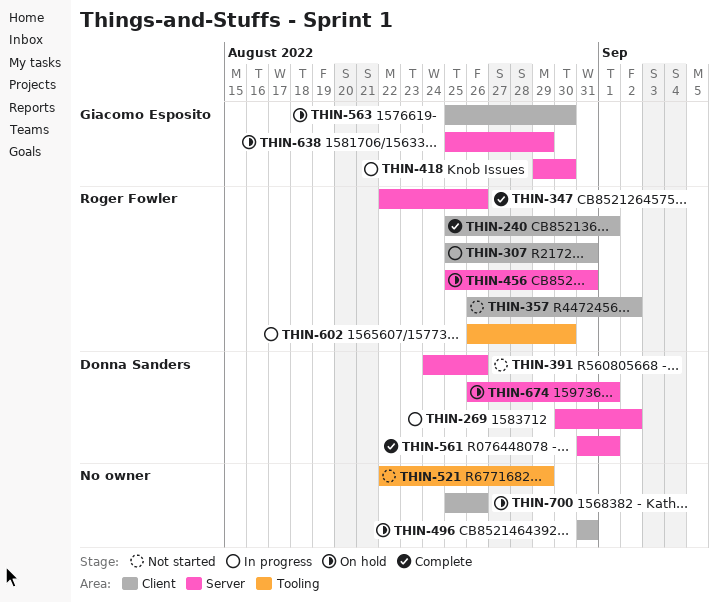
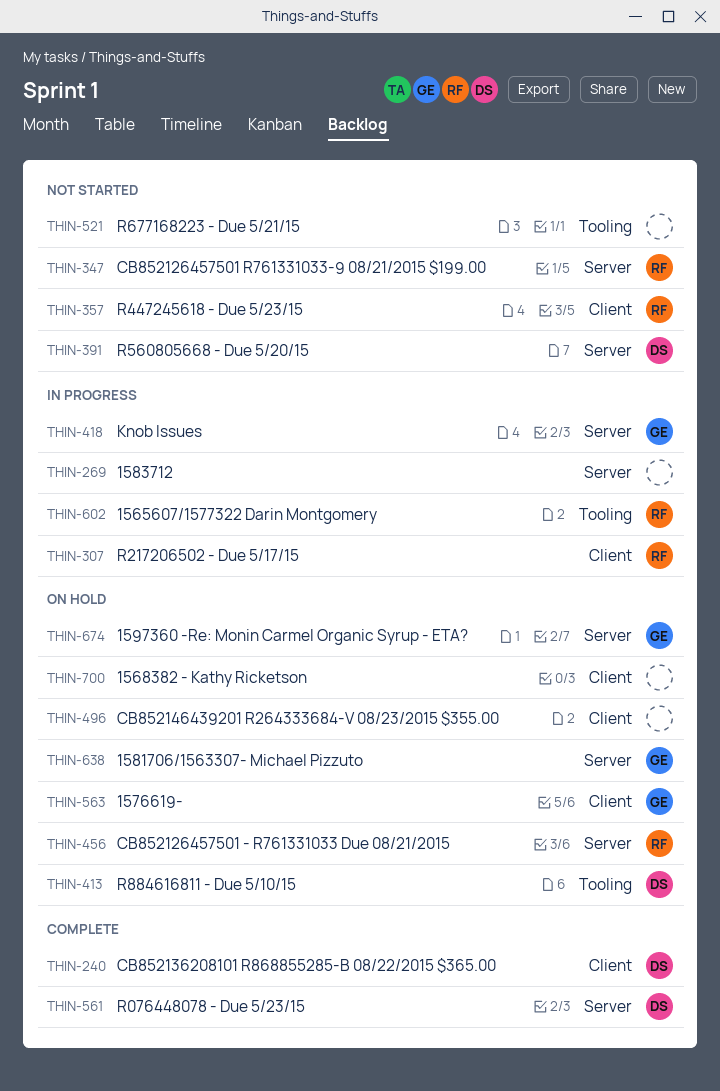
THIN-240, owner: Roger Fowler -> Donna Sanders
THIN-269, owner: Donna Sanders -> none
THIN-347, status: Complete -> Not started
THIN-413: none -> present
THIN-674, owner: Donna Sanders -> Giacomo Esposito

